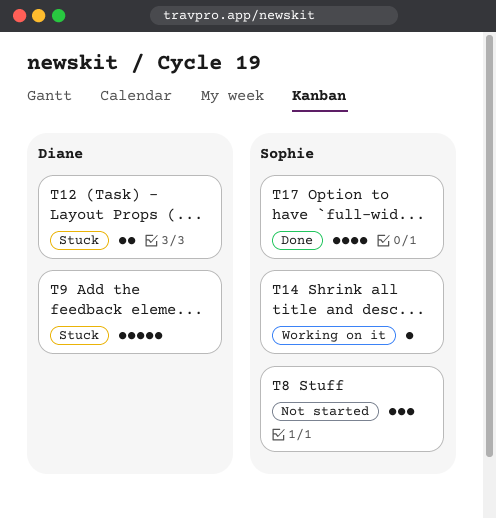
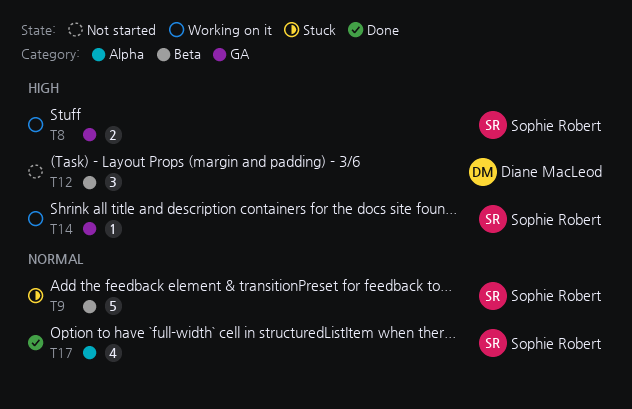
T8, status: Not started -> Working on it
T8, estimate: 3 -> 2
T9, owner: Diane MacLeod -> Sophie Robert
T12, status: Stuck -> Not started
T12, estimate: 2 -> 3

